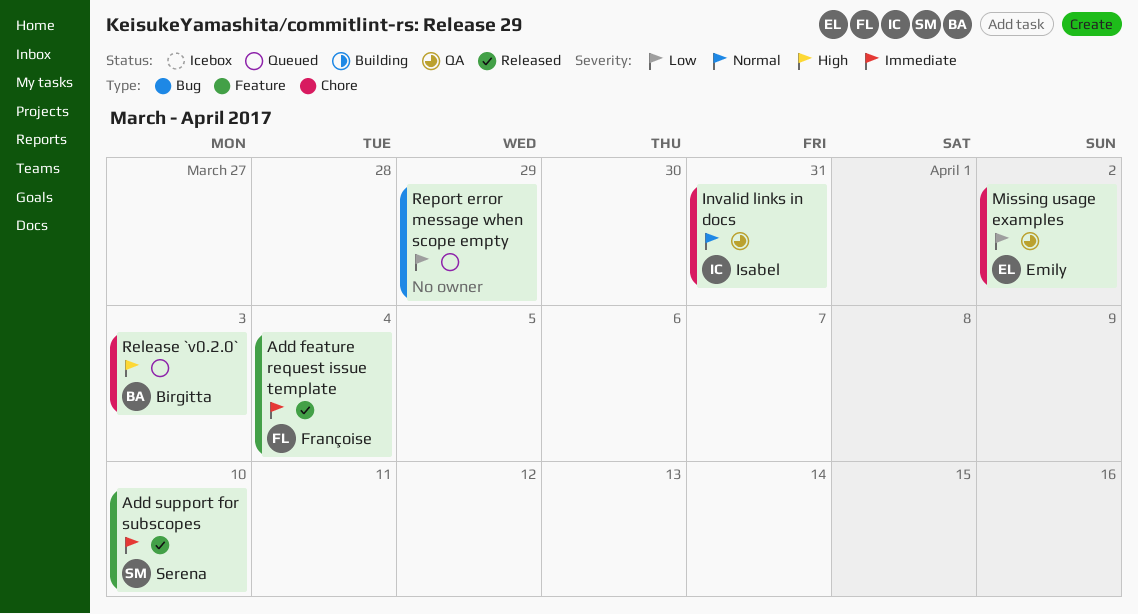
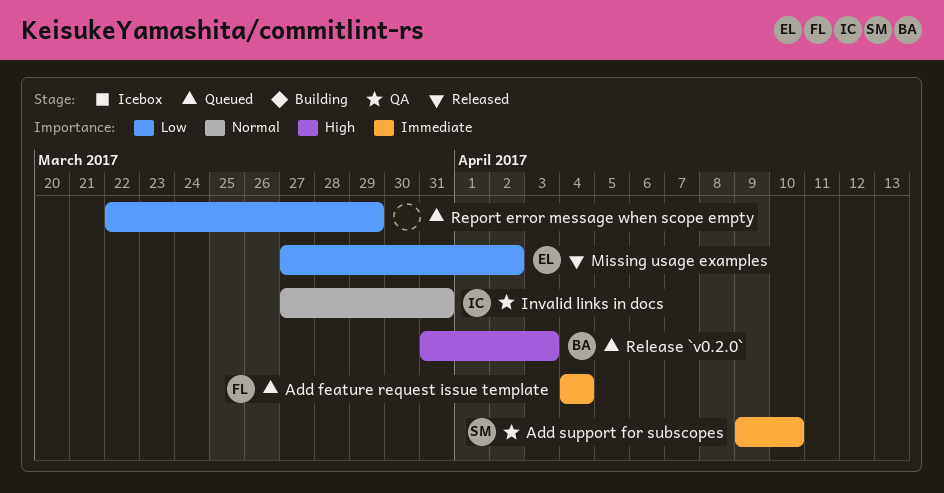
Add feature request issue template, status: Released -> Queued
Add support for subscopes, status: Released -> QA
Missing usage examples, status: QA -> Released

